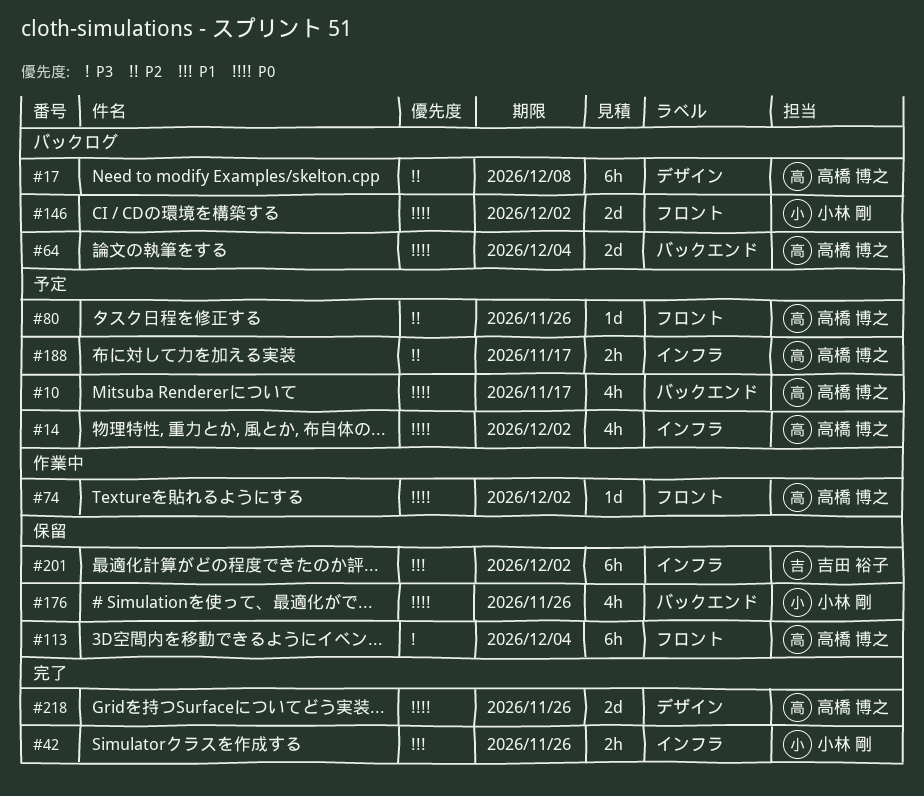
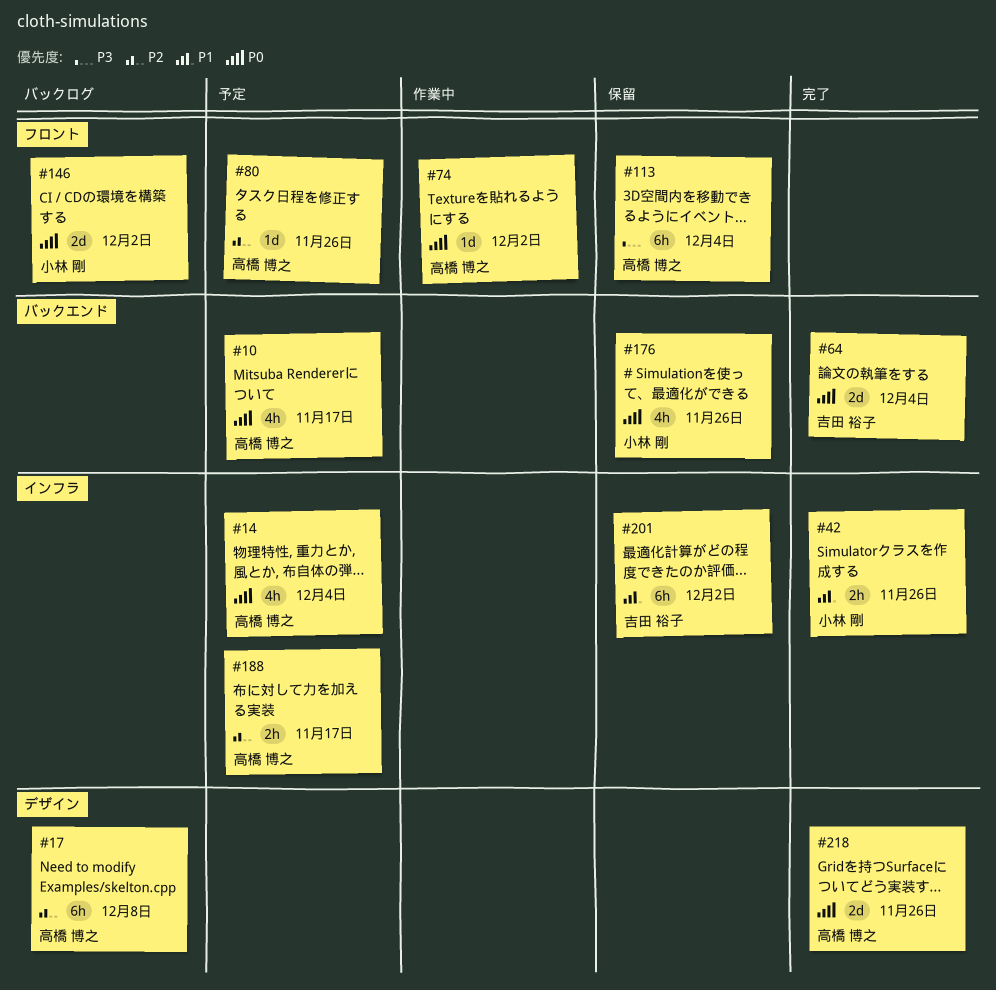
#14, due: Dec 2 -> Dec 4
#64, status: バックログ -> 完了
#64, owner: 高橋 博之 -> 吉田 裕子

